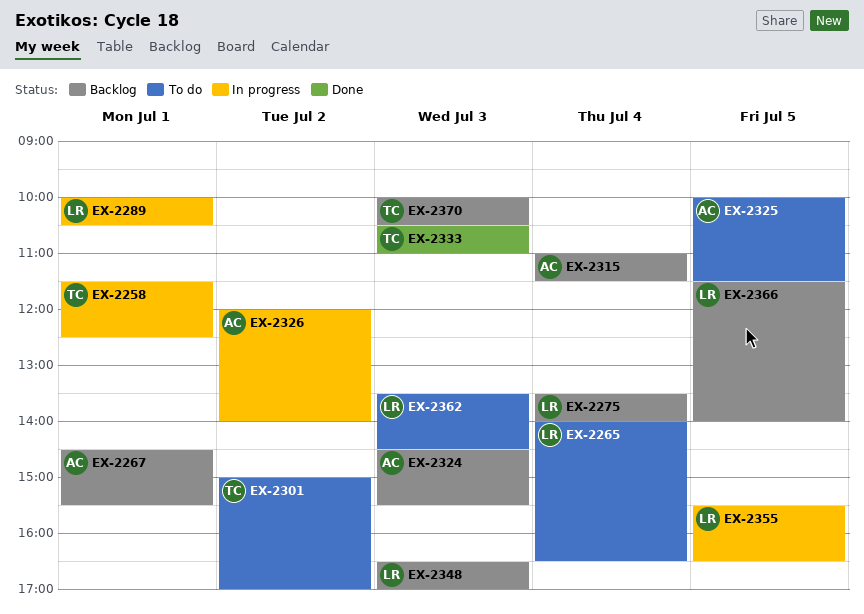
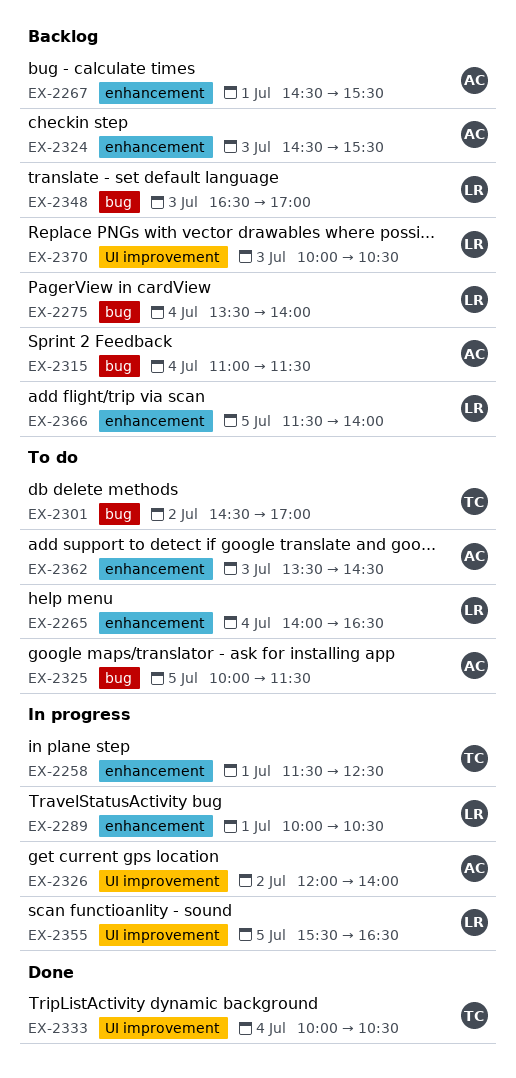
EX-2301, begins: 15:00 -> 14:30
EX-2333, day: Jul 3 -> Jul 4
EX-2333, begins: 10:30 -> 10:00
EX-2333, ends: 11:00 -> 10:30
EX-2362, owner: LR -> AC
EX-2370, owner: TC -> LR

